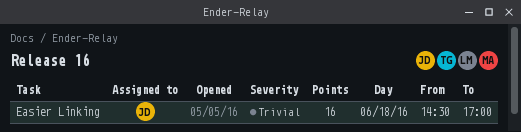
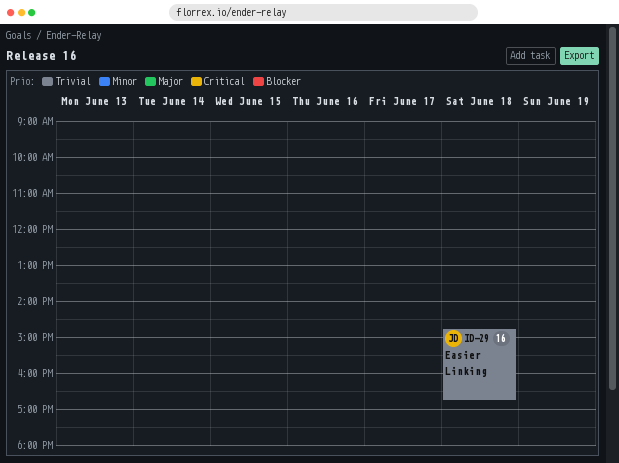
Easier Linking, begins: 14:30 -> 14:45
Easier Linking, ends: 17:00 -> 16:45

